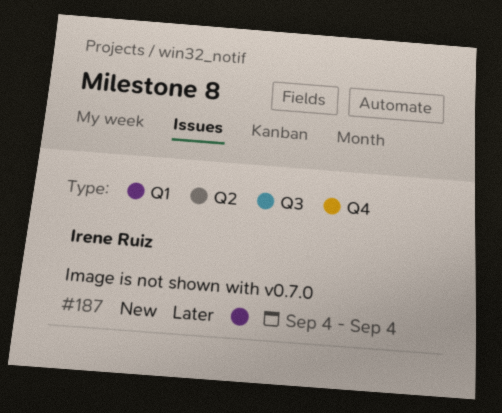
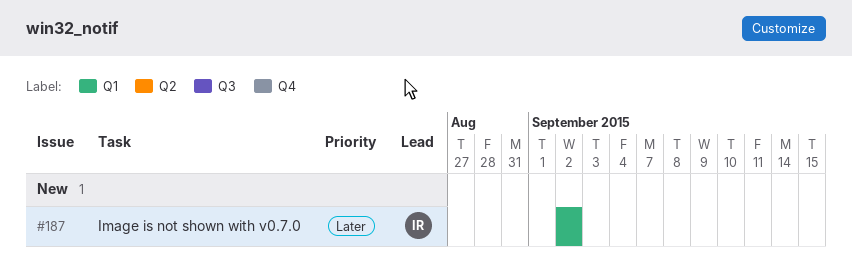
#187, start: Sep 4 -> Sep 2
#187, due: Sep 4 -> Sep 2

